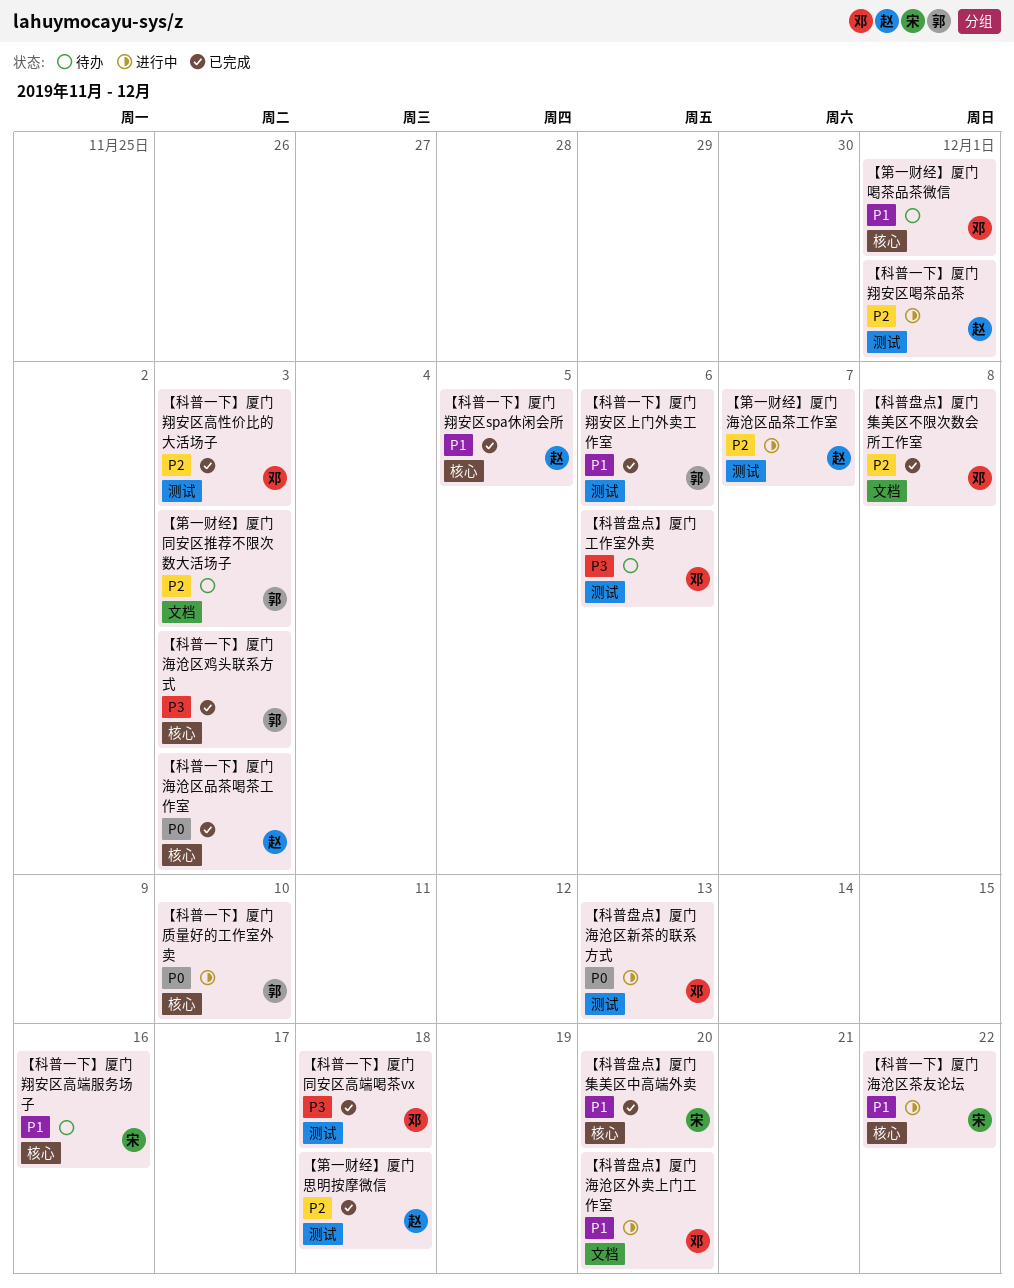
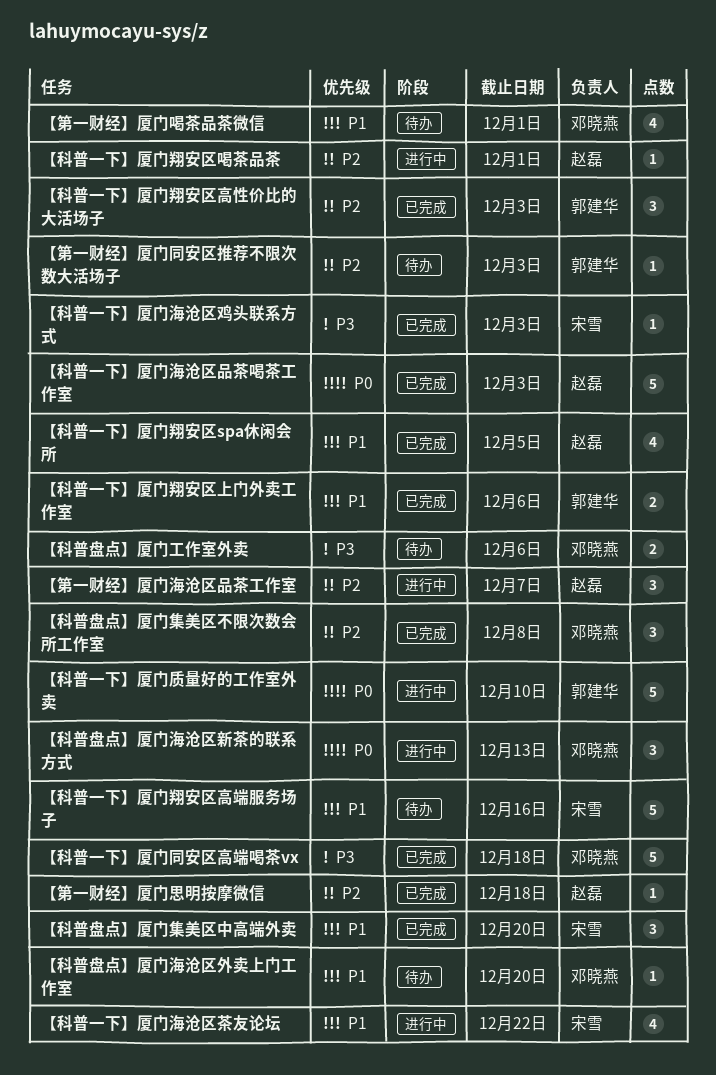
【科普一下】厦门海沧区鸡头联系方式, owner: 郭建华 -> 宋雪
【科普一下】厦门翔安区高性价比的大活场子, owner: 邓晓燕 -> 郭建华
【科普盘点】厦门海沧区外卖上门工作室, status: 进行中 -> 待办

